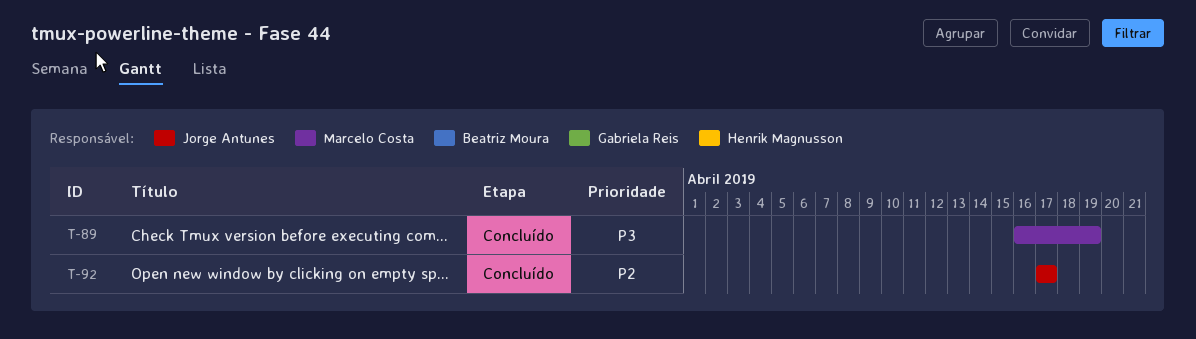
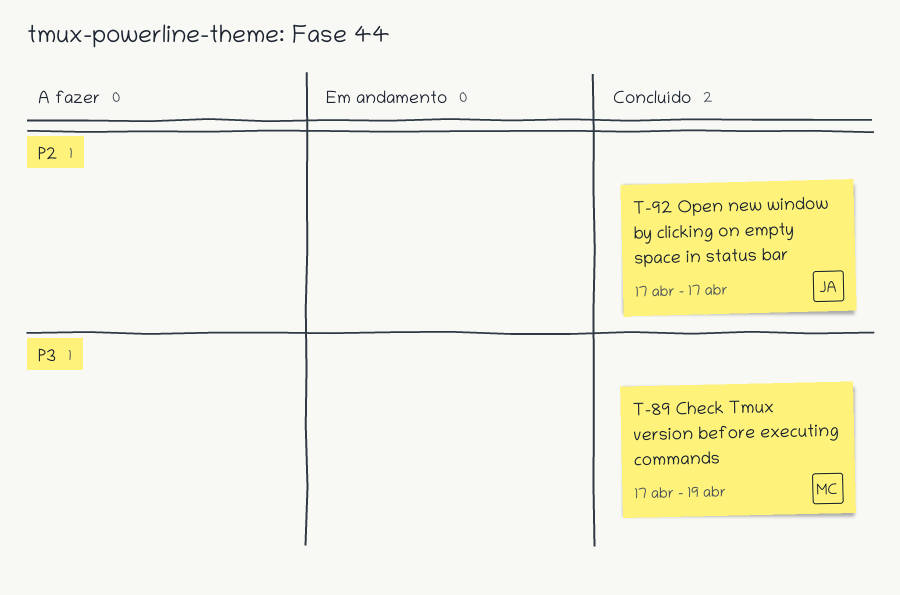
T-89, start: Apr 16 -> Apr 17

